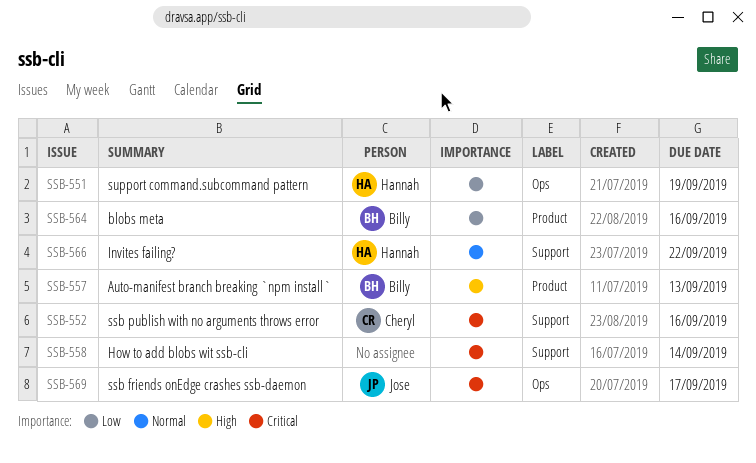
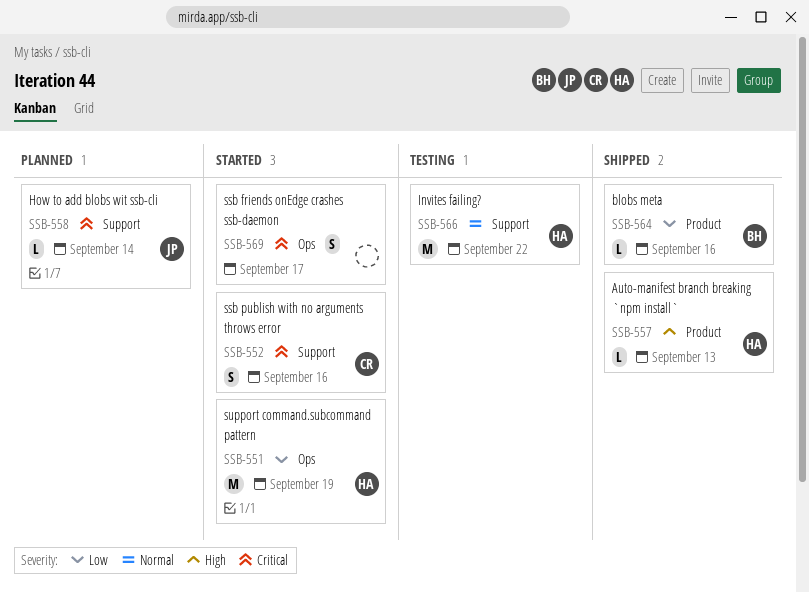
SSB-557, owner: Billy -> Hannah
SSB-558, owner: none -> Jose
SSB-569, owner: Jose -> none

